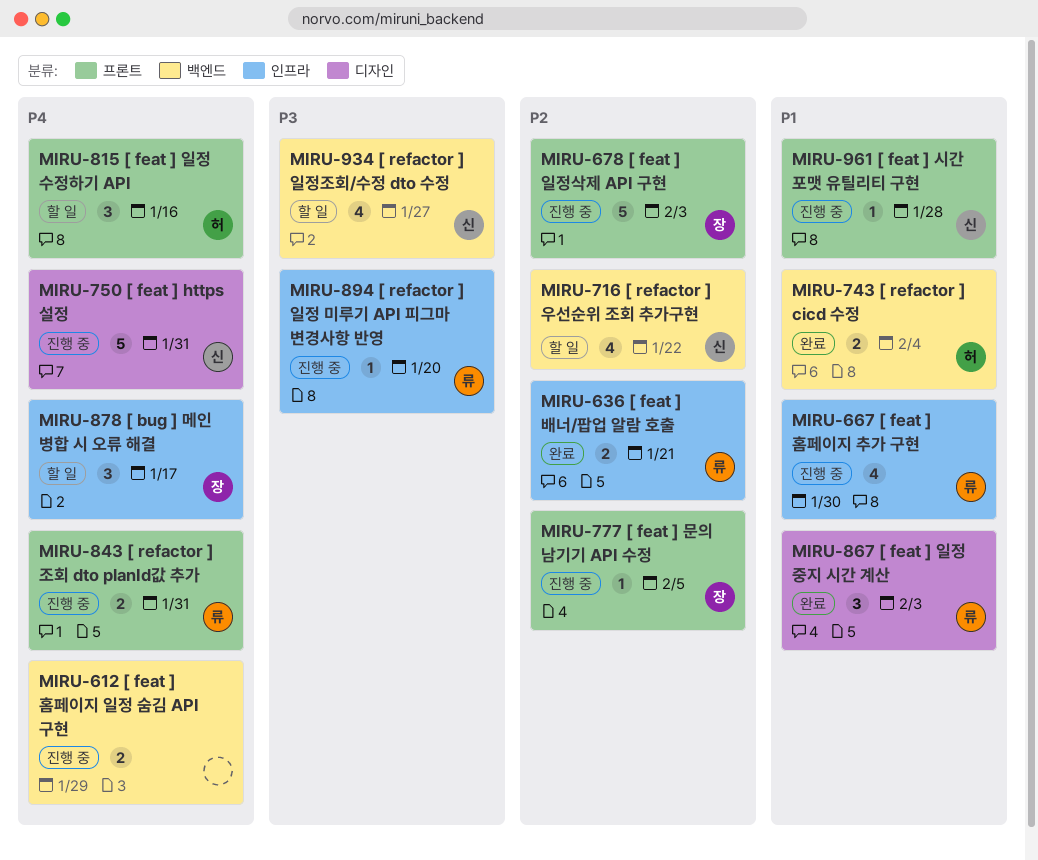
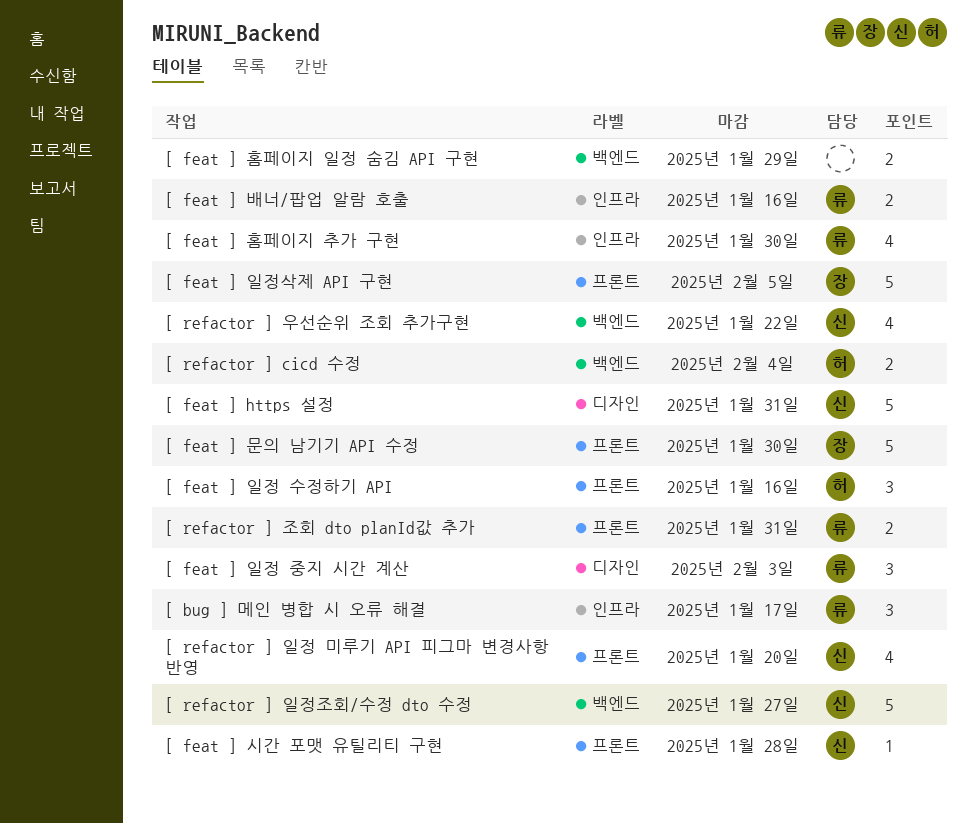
[ bug ] 메인 병합 시 오류 해결, owner: 장 -> 류
[ feat ] 문의 남기기 API 수정, estimate: 1 -> 5
[ feat ] 문의 남기기 API 수정, due: Feb 5 -> Jan 30
[ feat ] 배너/팝업 알람 호출, due: Jan 21 -> Jan 16
[ feat ] 일정삭제 API 구현, due: Feb 3 -> Feb 5
[ refactor ] 일정 미루기 API 피그마 변경사항 반영, owner: 류 -> 신
[ refactor ] 일정 미루기 API 피그마 변경사항 반영, label: 인프라 -> 프론트
[ refactor ] 일정 미루기 API 피그마 변경사항 반영, estimate: 1 -> 4
[ refactor ] 일정조회/수정 dto 수정, estimate: 4 -> 5

